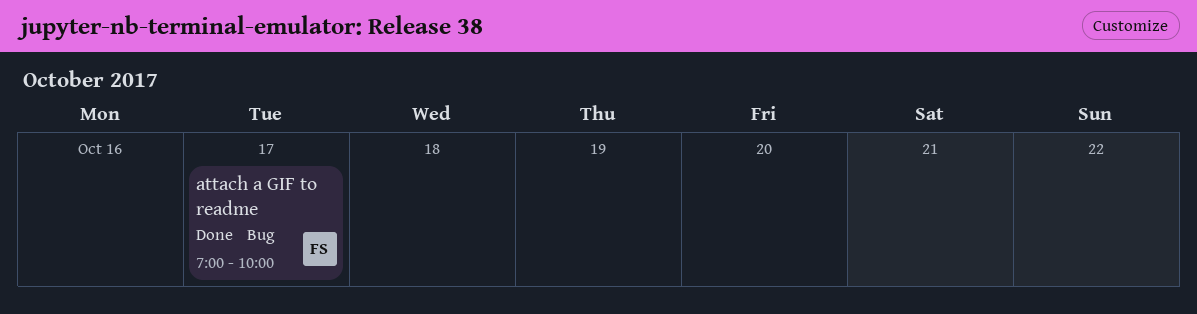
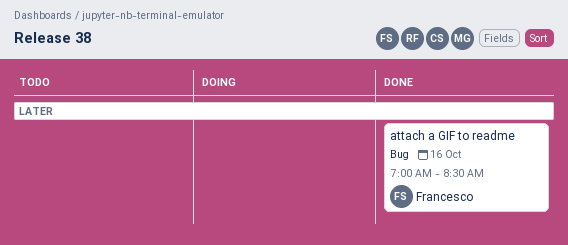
attach a GIF to readme, day: Oct 17 -> Oct 16
attach a GIF to readme, ends: 10:00 -> 08:30

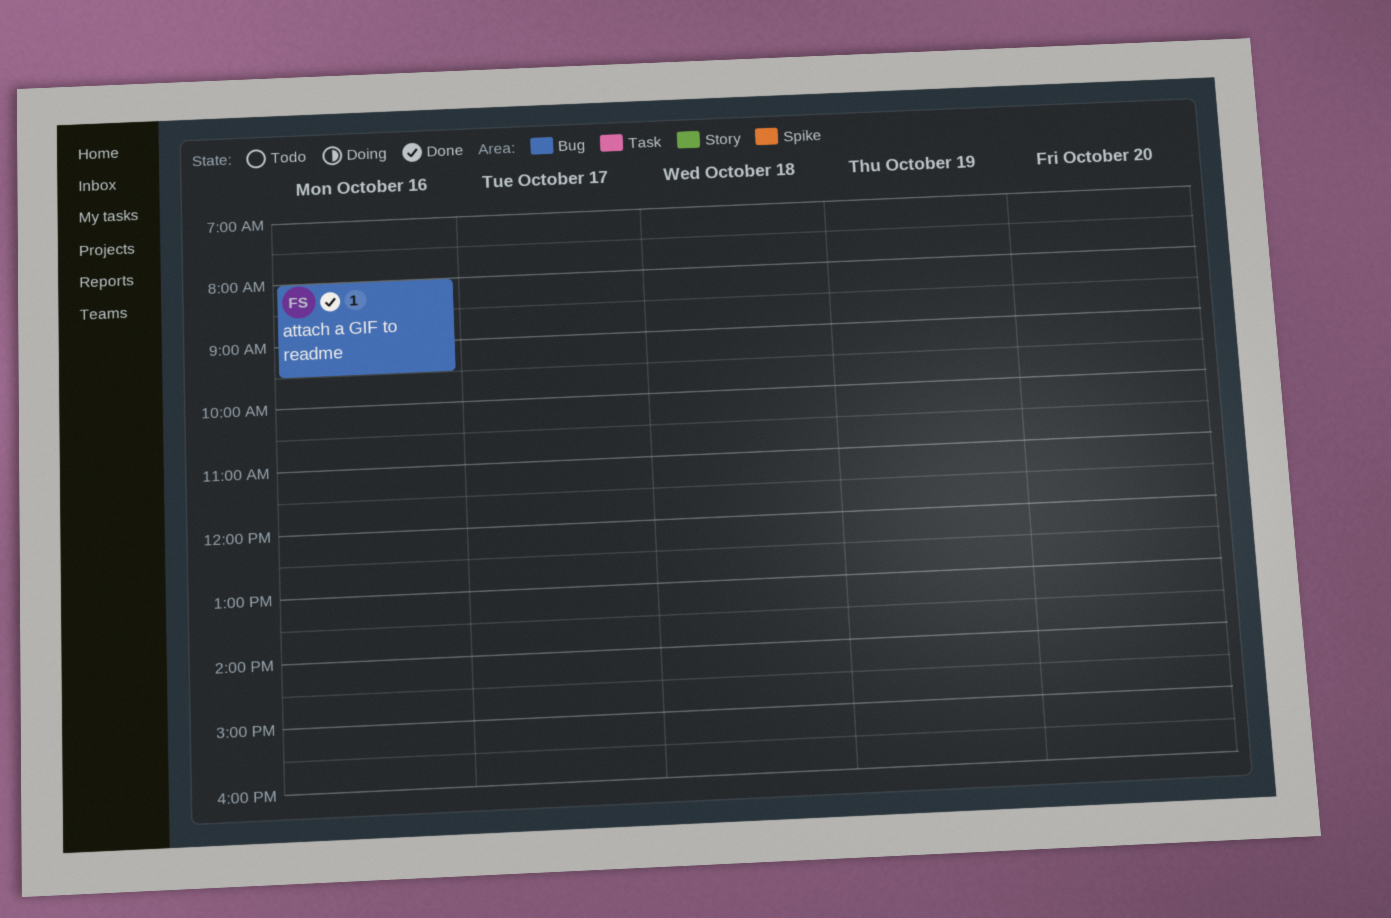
attach a GIF to readme, begins: 07:00 -> 08:00
attach a GIF to readme, ends: 08:30 -> 09:30

